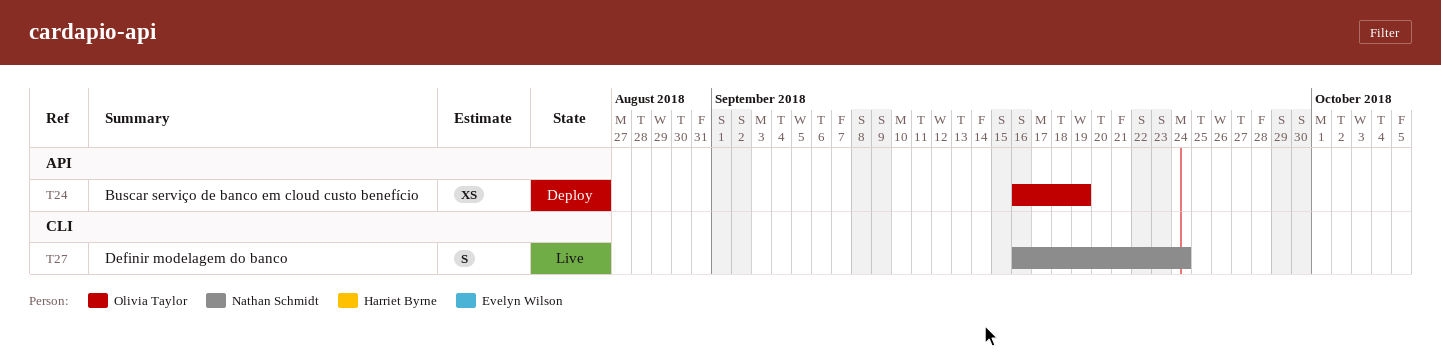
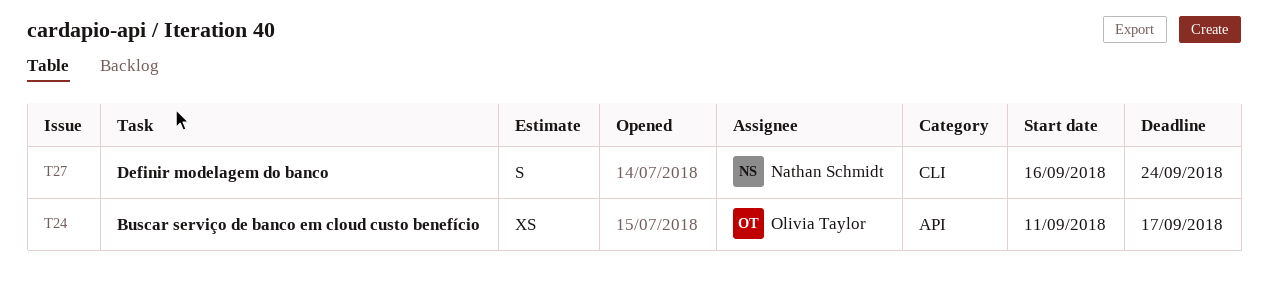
T24, start: Sep 16 -> Sep 11
T24, due: Sep 19 -> Sep 17

